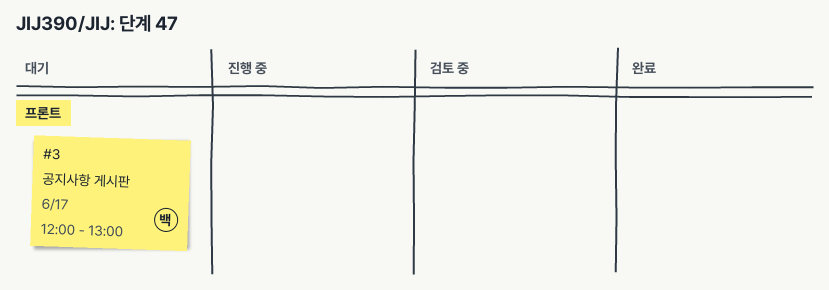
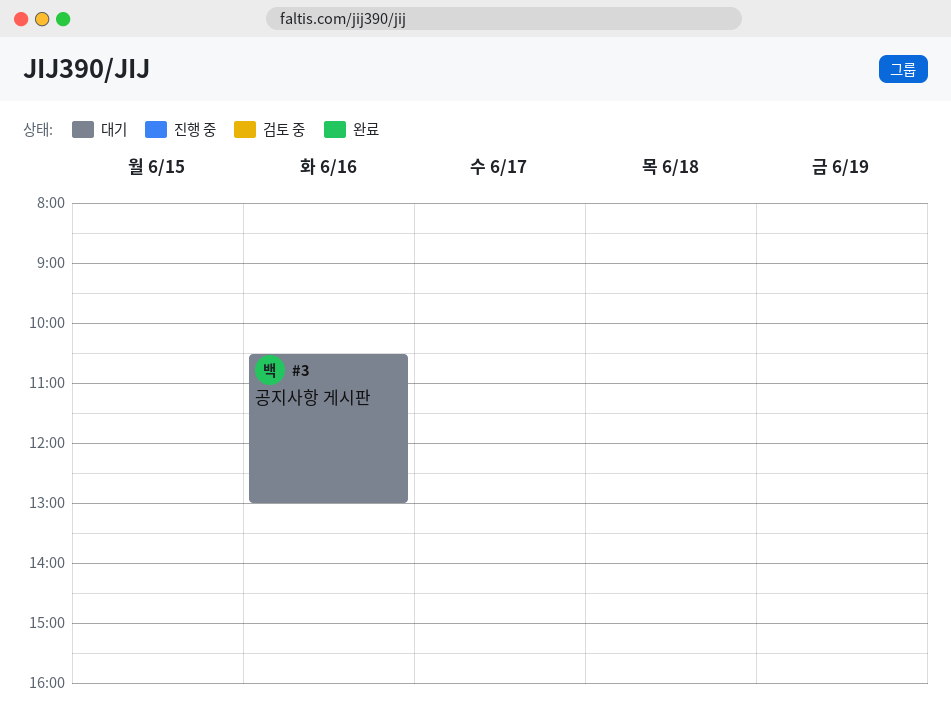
#3, day: Jun 17 -> Jun 16
#3, begins: 12:00 -> 10:30

